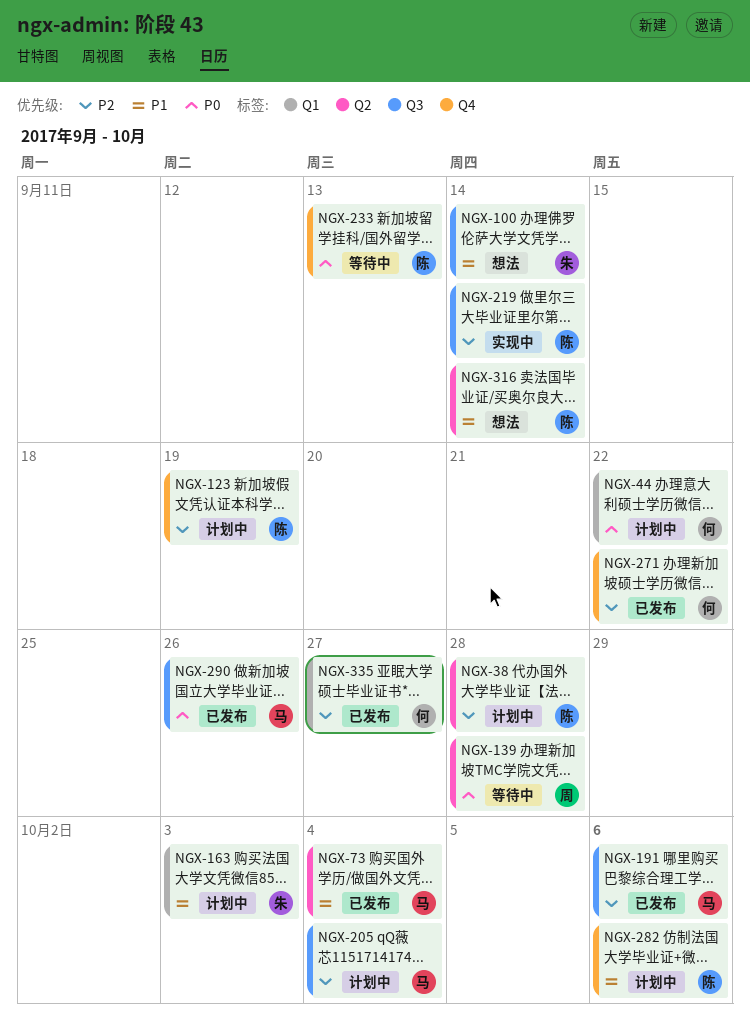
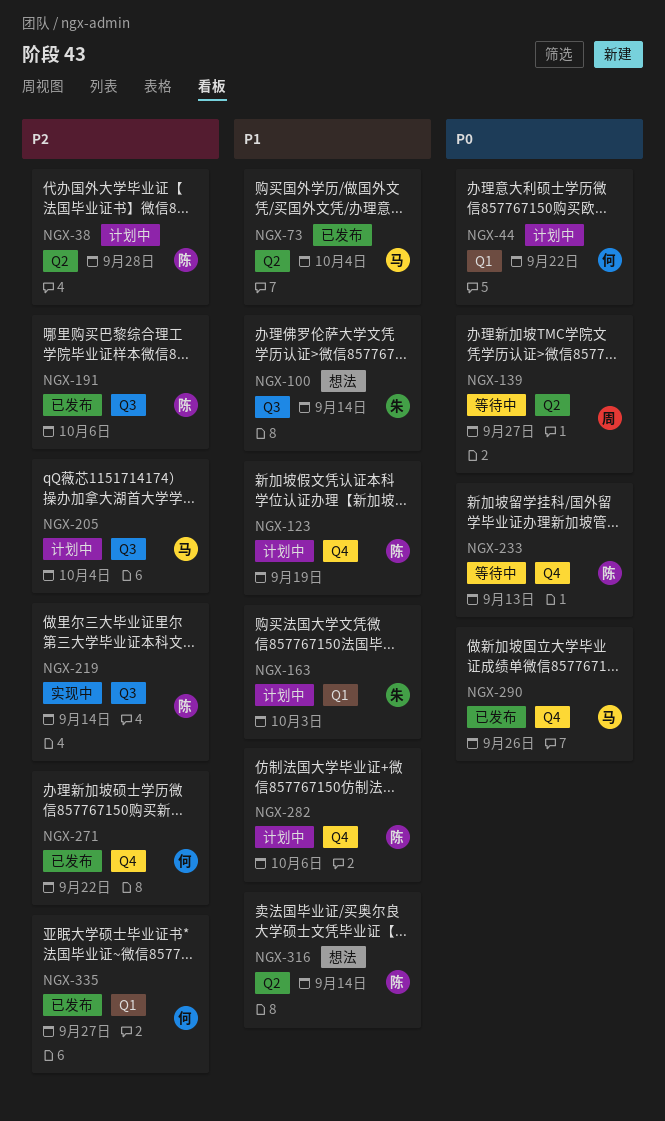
NGX-123, priority: P2 -> P1
NGX-139, due: Sep 28 -> Sep 27
NGX-191, owner: 马 -> 陈
NGX-290, label: Q3 -> Q4

